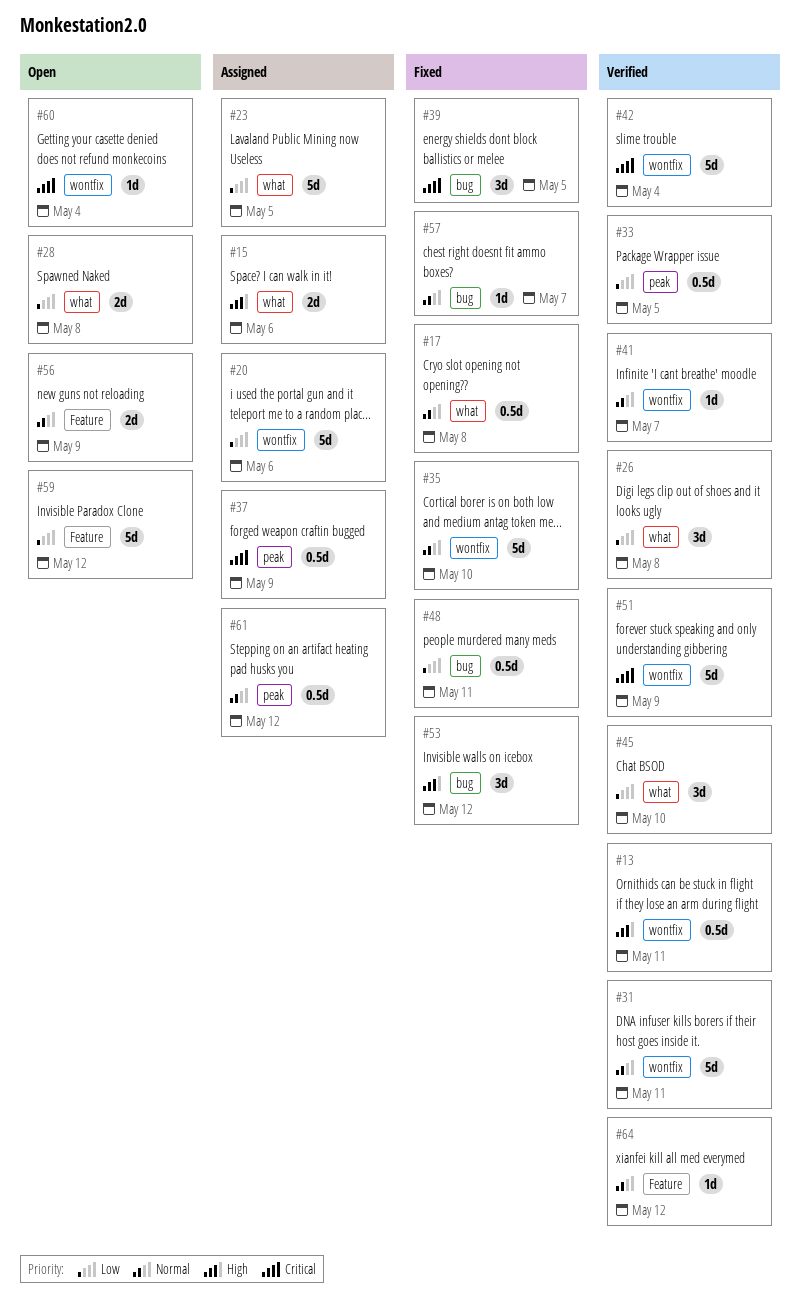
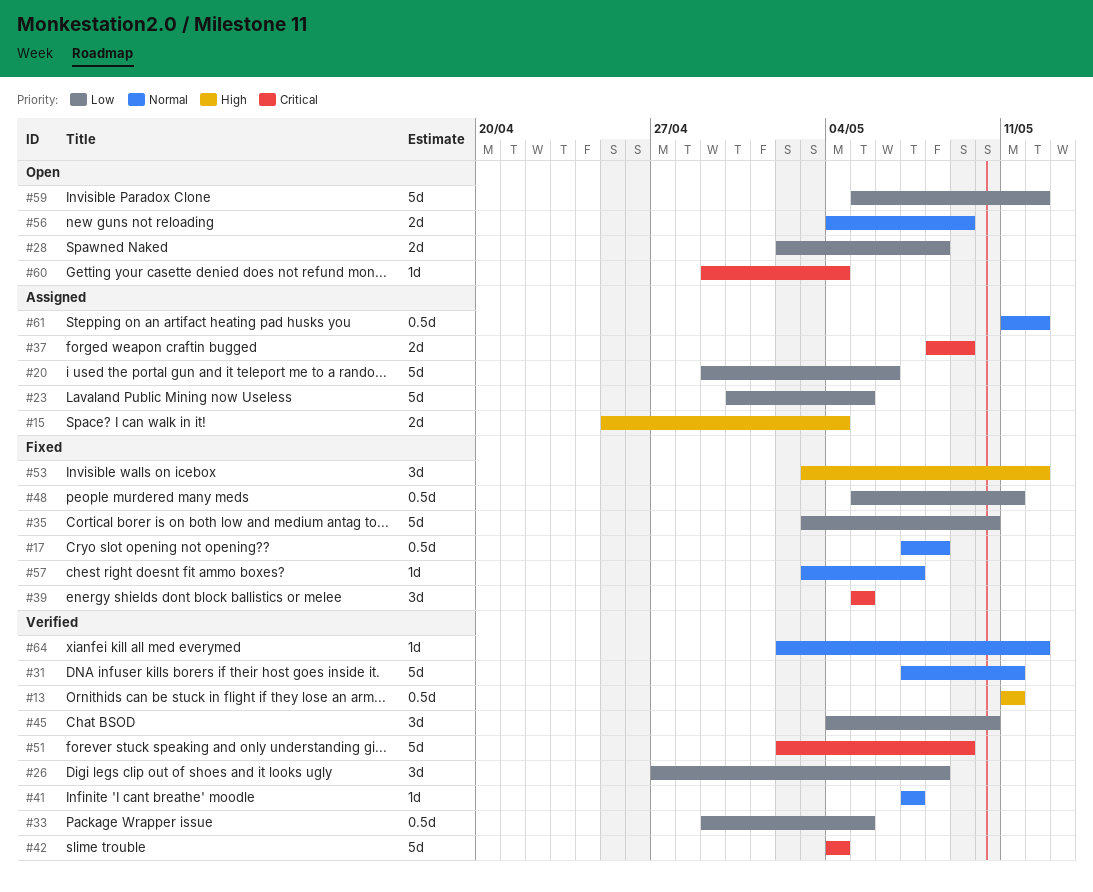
#15, due: May 6 -> May 4
#35, priority: Normal -> Low
#37, estimate: 0.5d -> 2d

